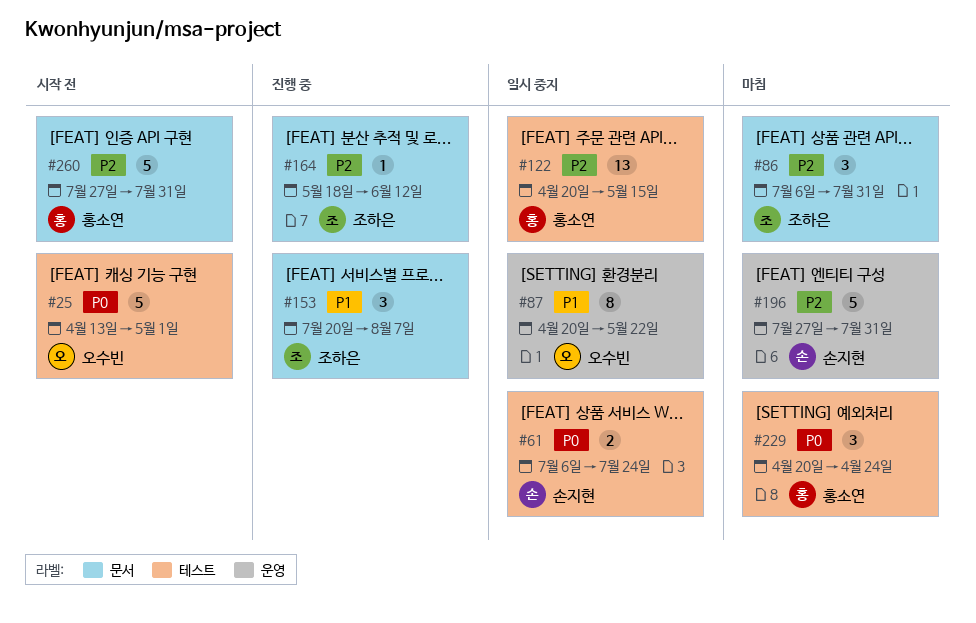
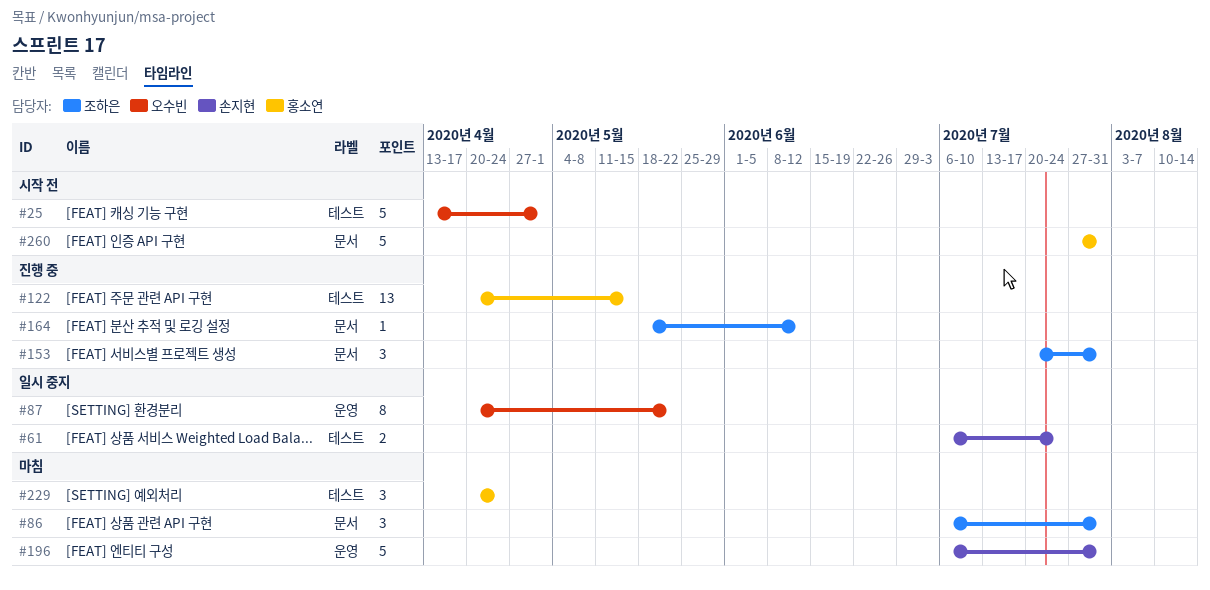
#122, status: 일시 중지 -> 진행 중
#153, due: Aug 7 -> Jul 31
#196, start: Jul 27 -> Jul 6

